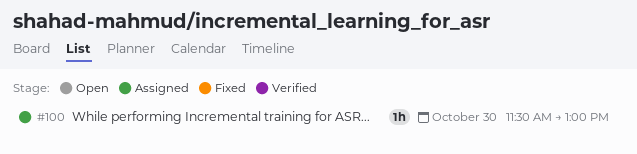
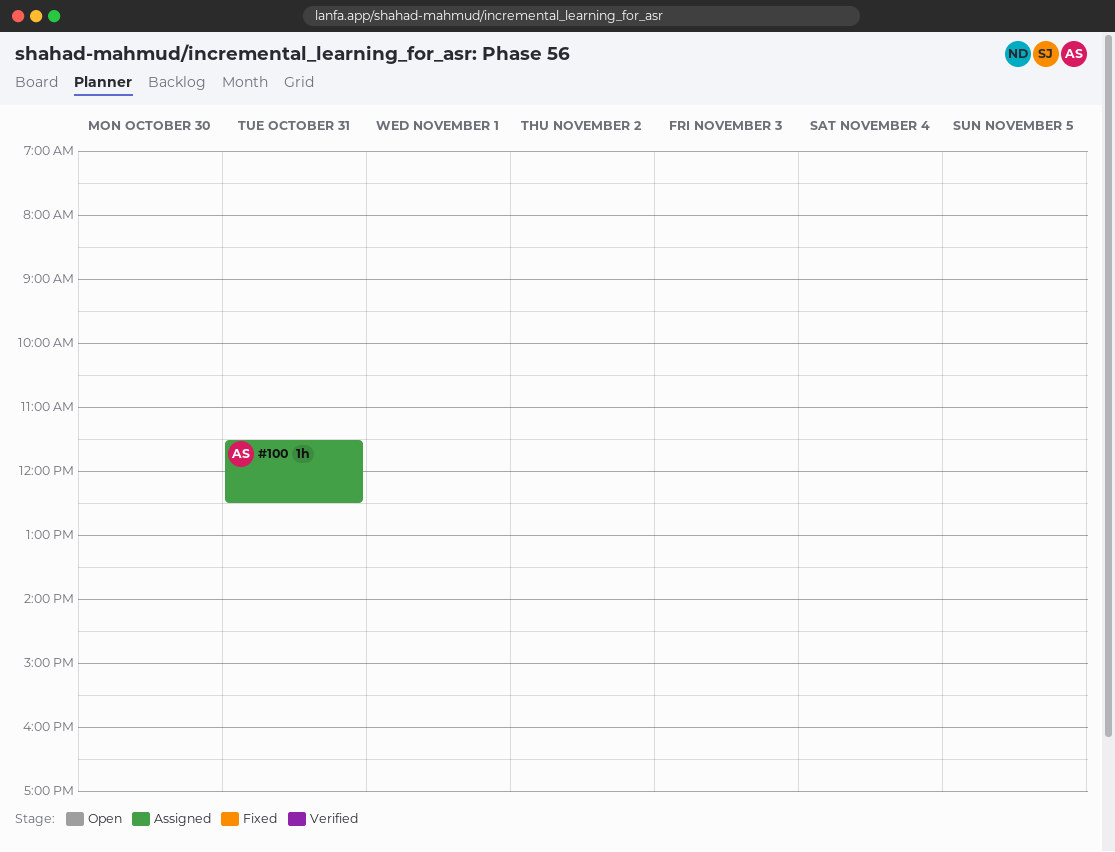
#100, day: Oct 30 -> Oct 31
#100, ends: 13:00 -> 12:30

